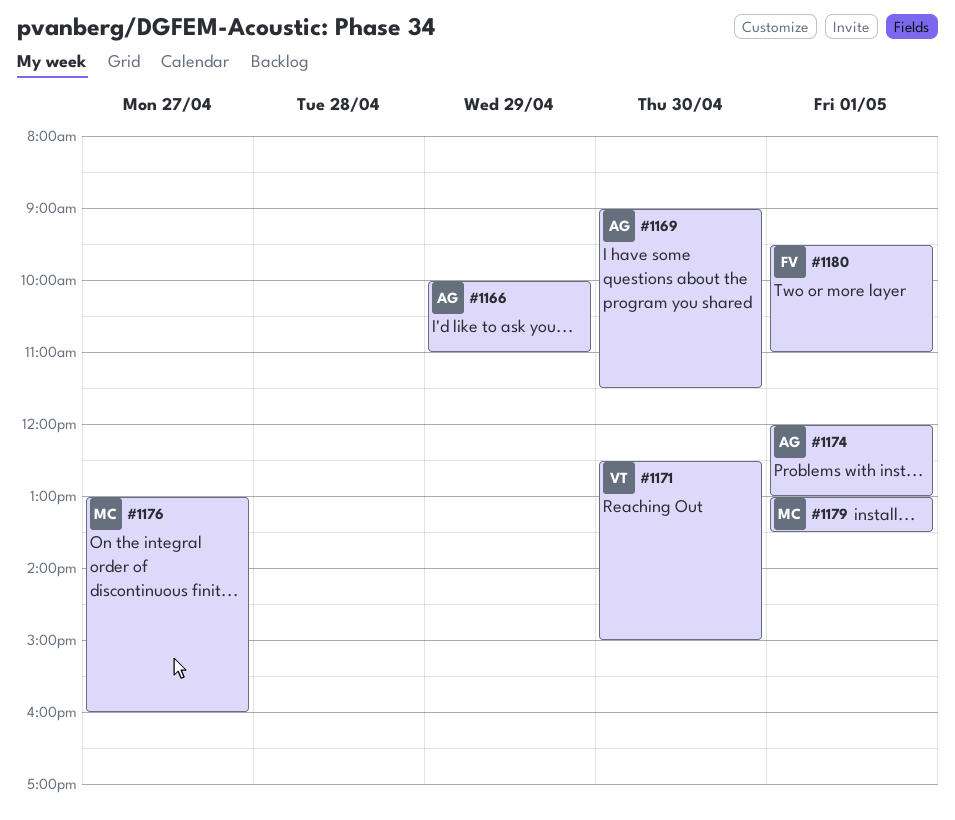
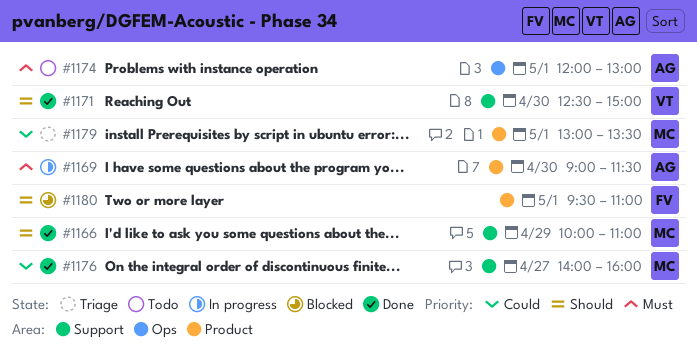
#1166, owner: AG -> MC
#1176, begins: 13:00 -> 14:00

